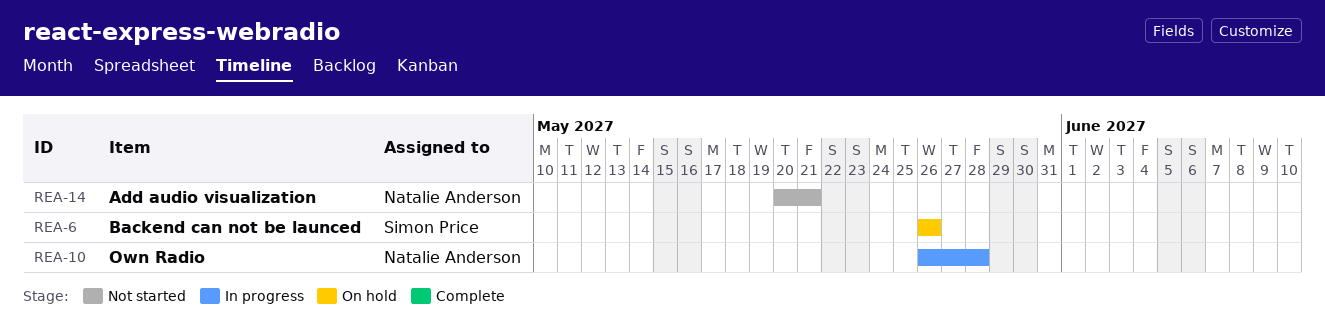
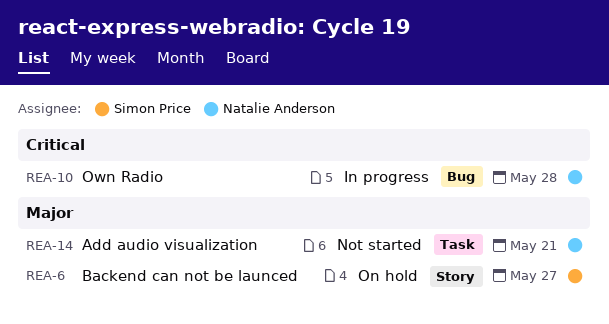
REA-6, due: May 26 -> May 27

